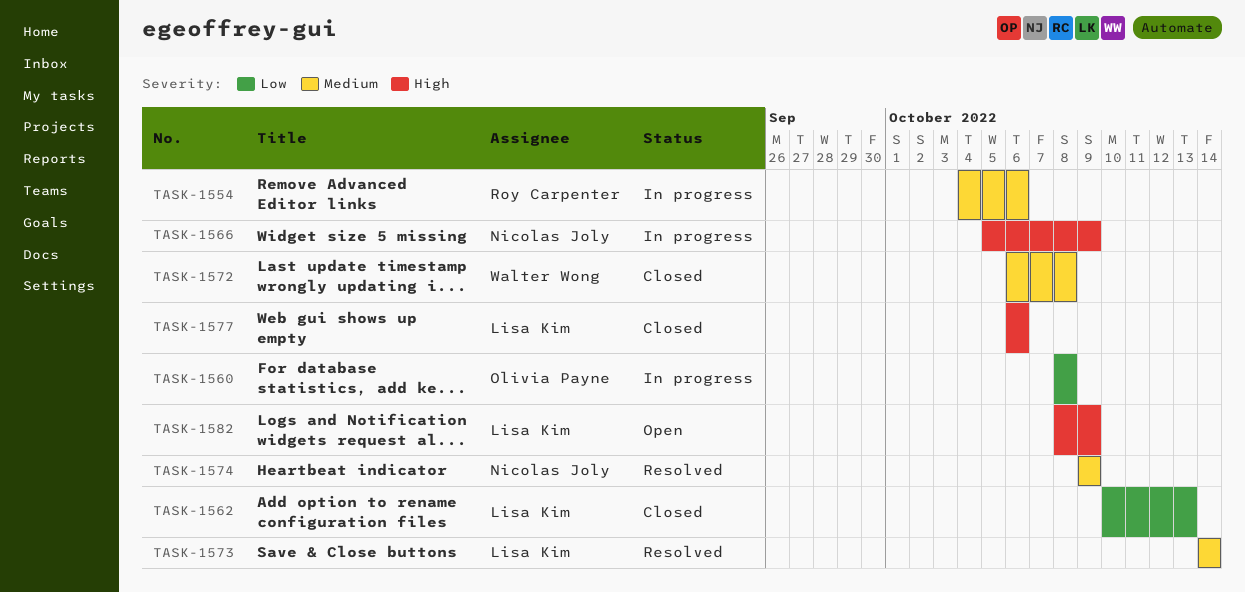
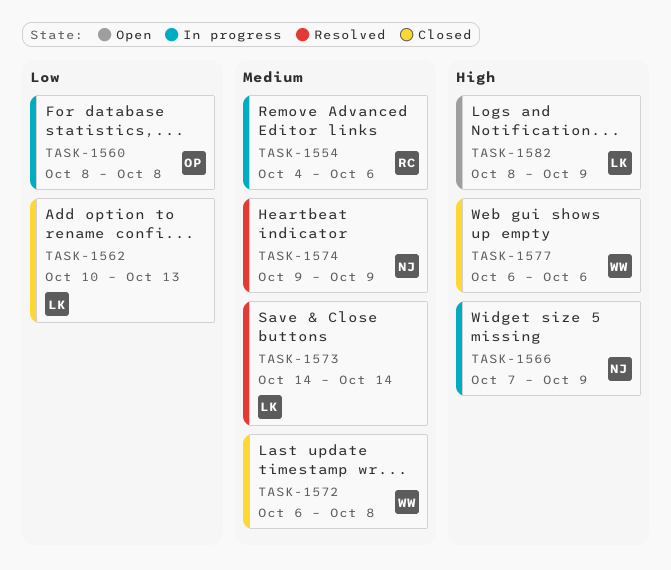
TASK-1566, start: Oct 5 -> Oct 7
TASK-1577, owner: Lisa Kim -> Walter Wong

